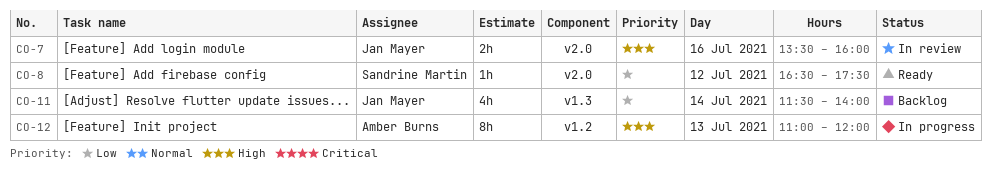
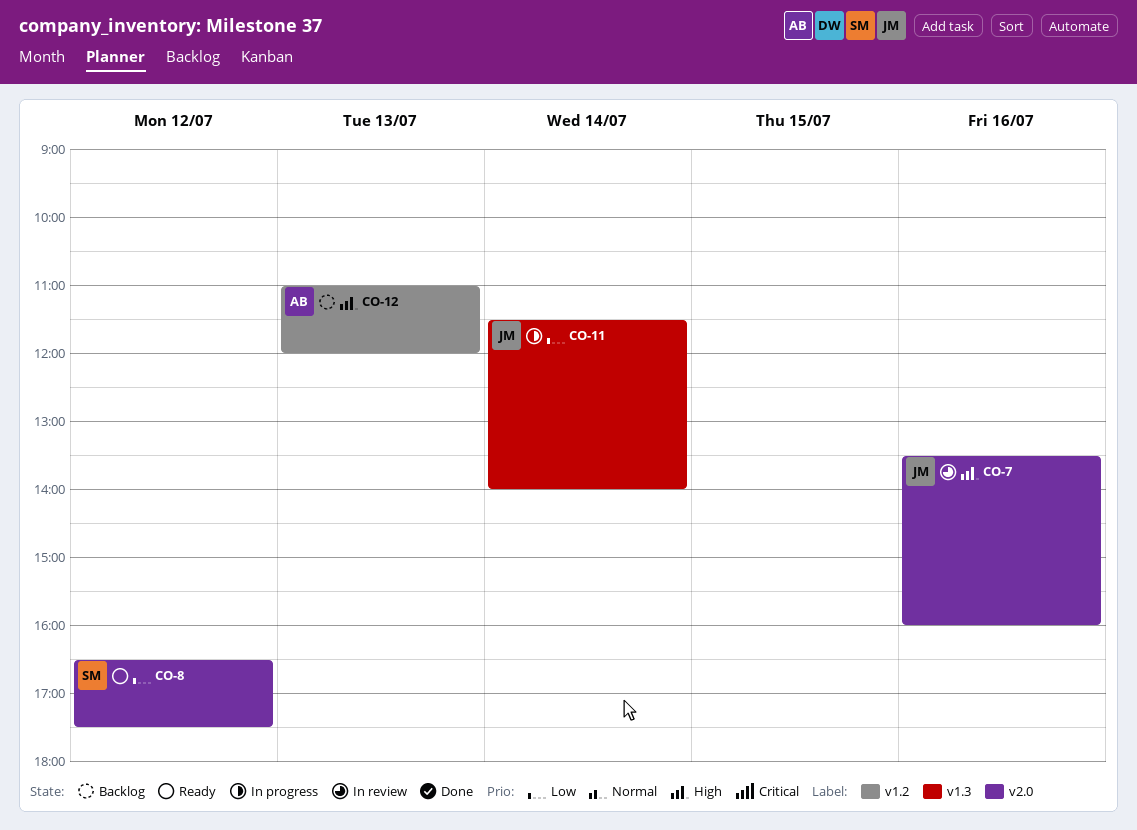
CO-11, status: Backlog -> In progress
CO-12, status: In progress -> Backlog

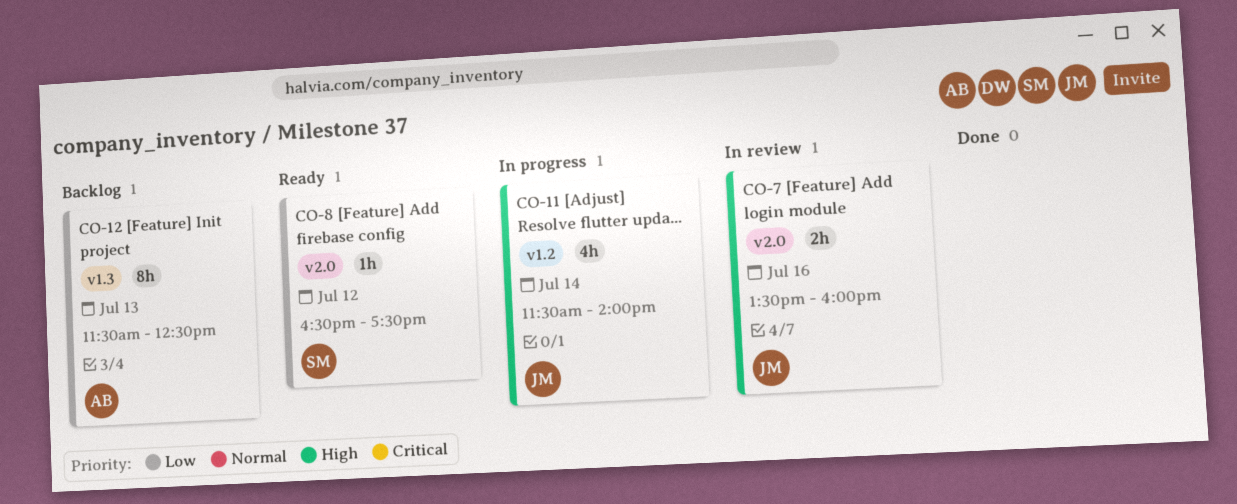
CO-11, priority: Low -> High
CO-11, label: v1.3 -> v1.2
CO-12, priority: High -> Low
CO-12, label: v1.2 -> v1.3
CO-12, begins: 11:00 -> 11:30
CO-12, ends: 12:00 -> 12:30

